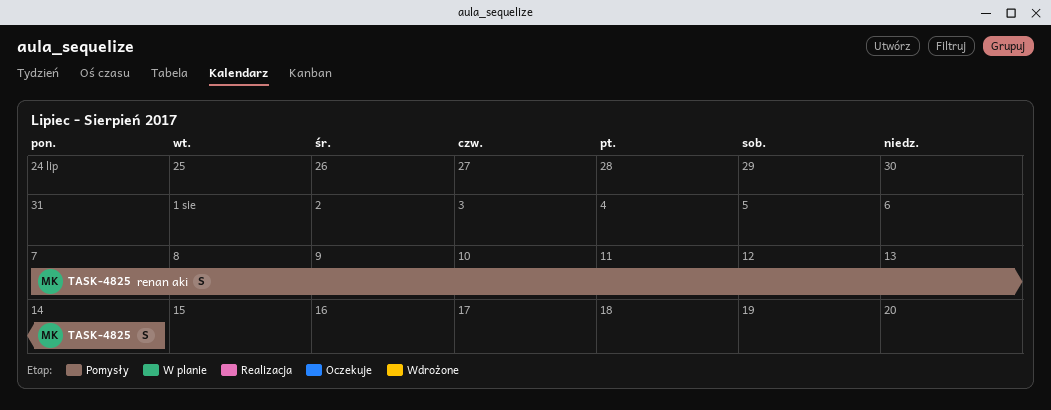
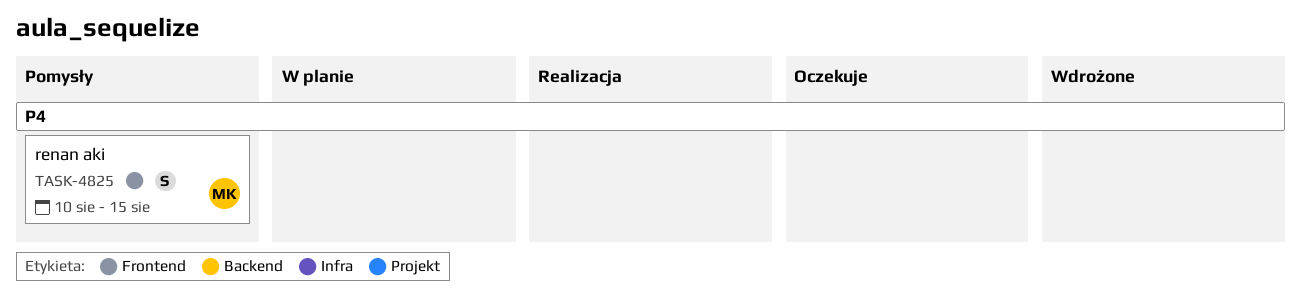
TASK-4825, start: Aug 7 -> Aug 10
TASK-4825, due: Aug 14 -> Aug 15

